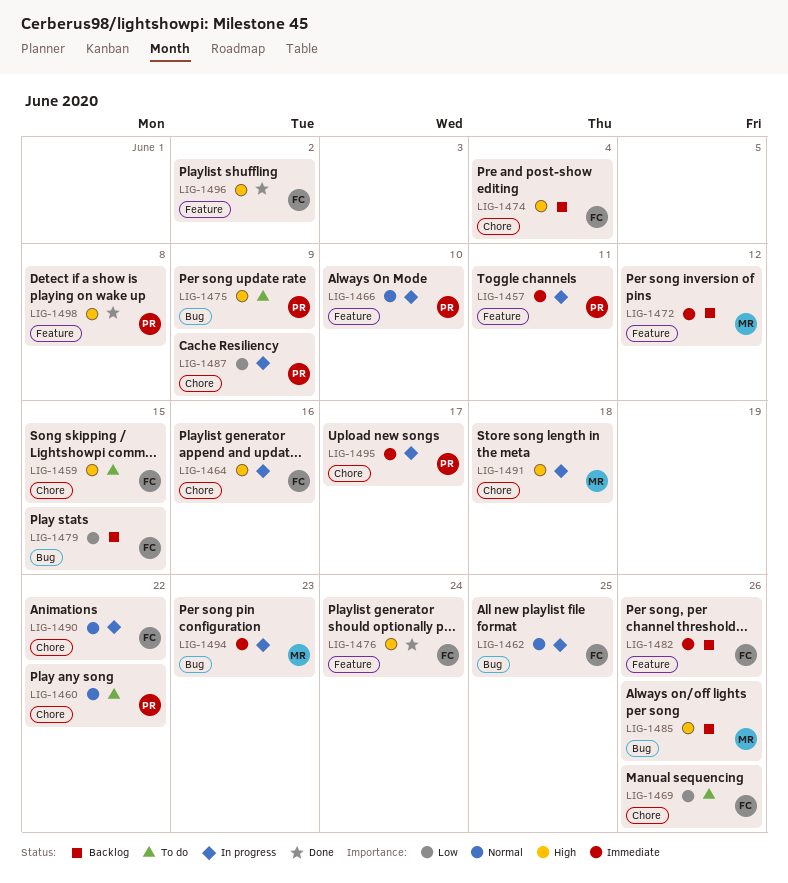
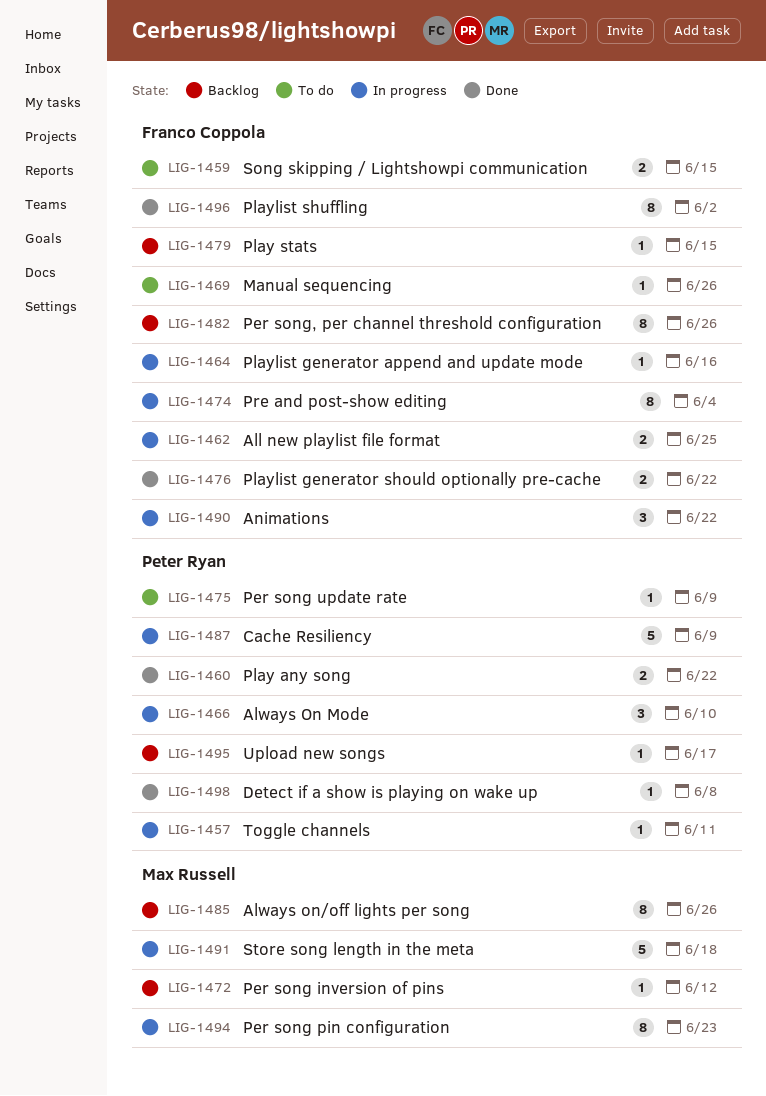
LIG-1460, status: To do -> Done
LIG-1474, status: Backlog -> In progress
LIG-1476, due: Jun 24 -> Jun 22
LIG-1495, status: In progress -> Backlog

